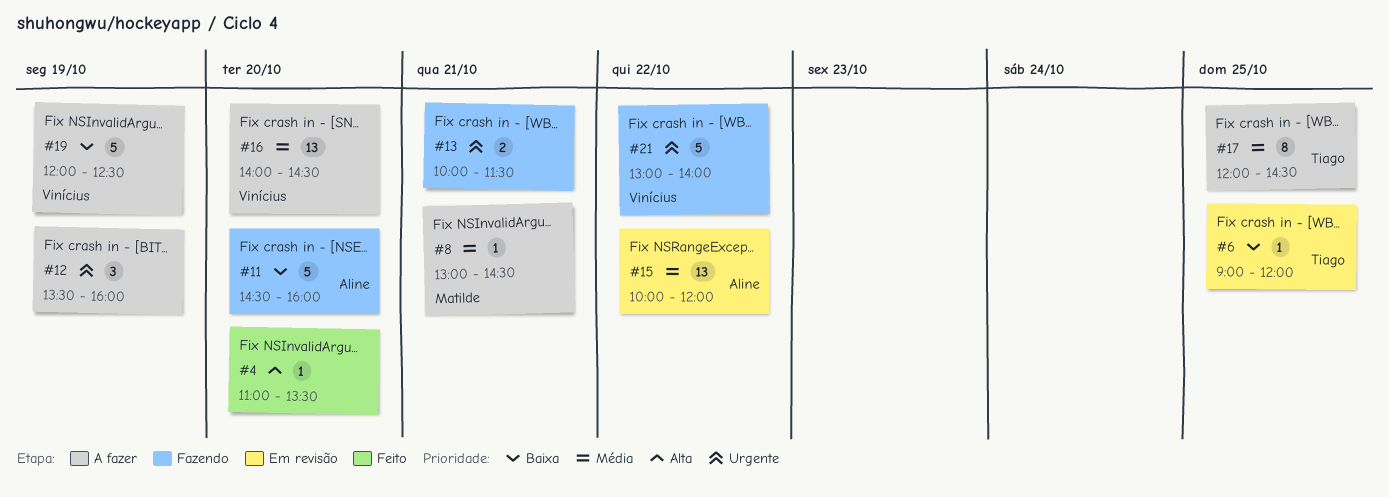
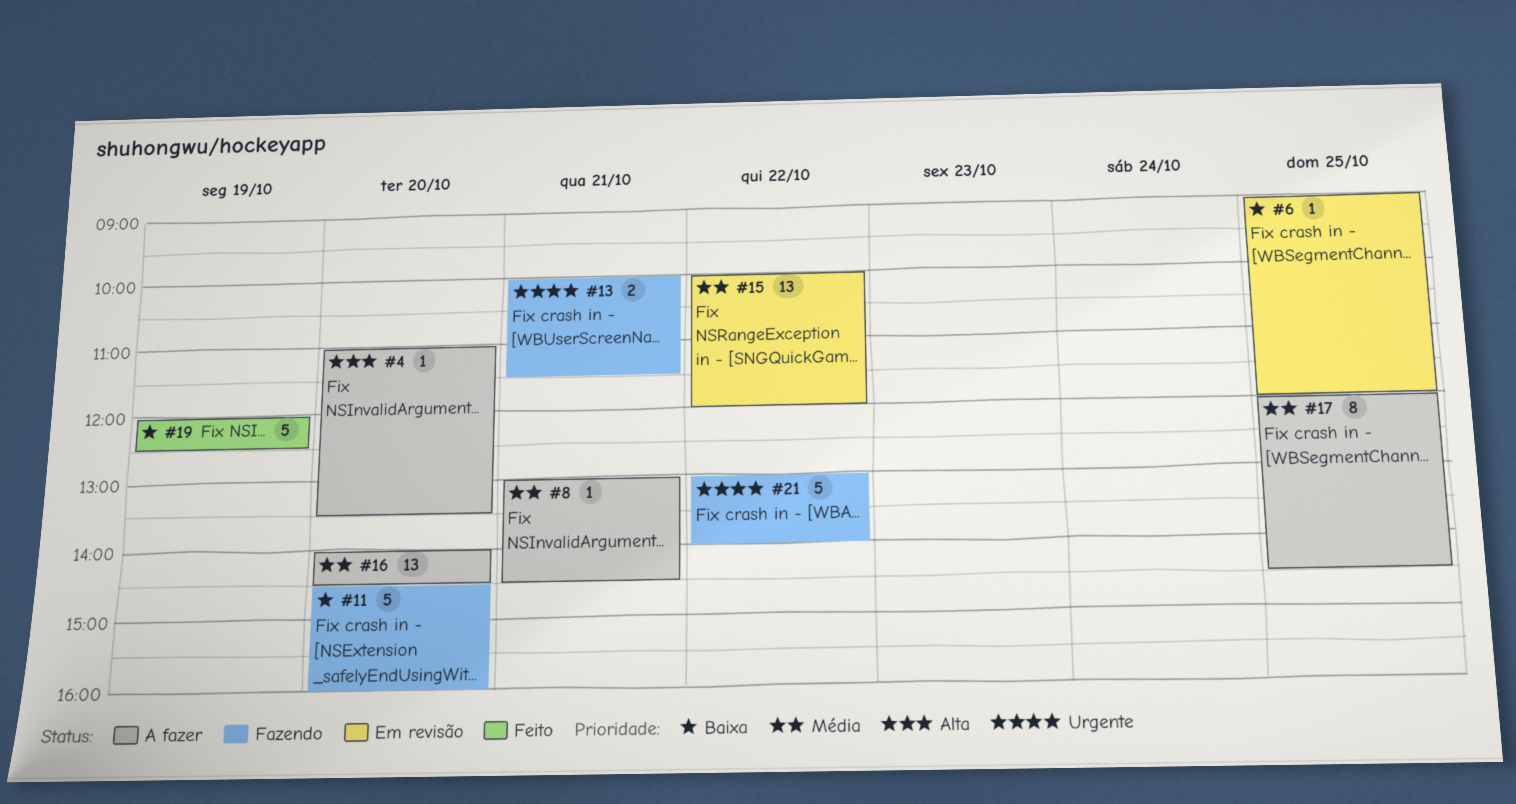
#4, status: Feito -> A fazer
#12: present -> none
#19, status: A fazer -> Feito

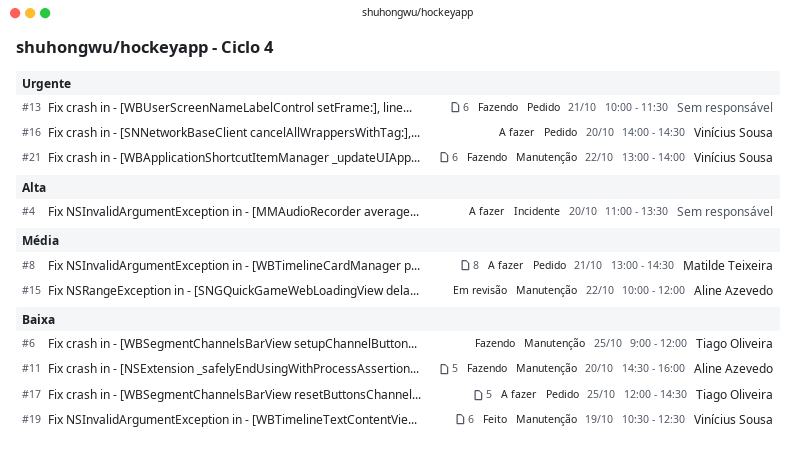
#6, status: Em revisão -> Fazendo
#16, priority: Média -> Urgente
#17, priority: Média -> Baixa
#19, begins: 12:00 -> 10:30

